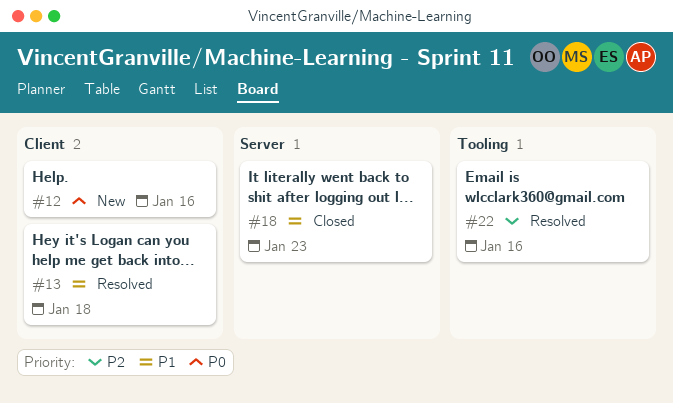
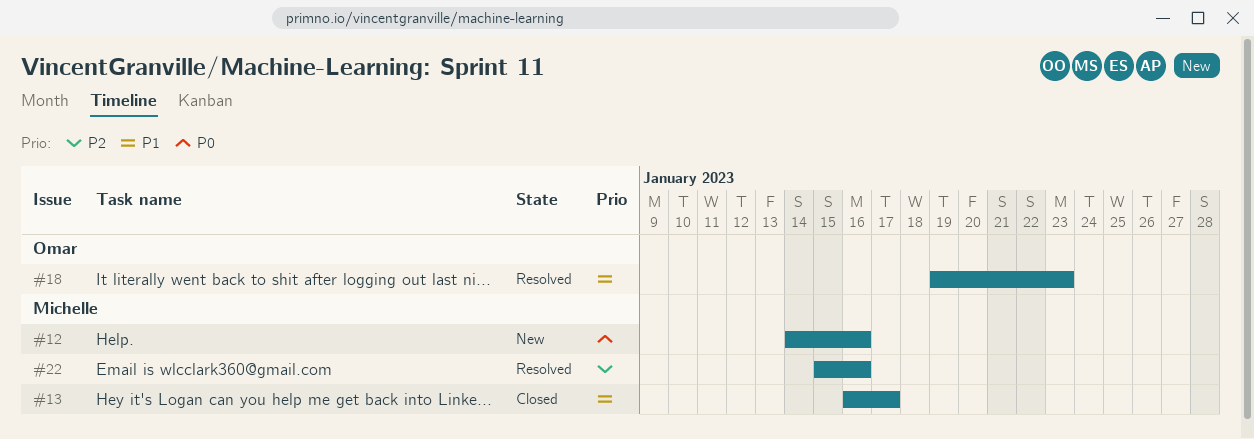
#13, status: Resolved -> Closed
#13, due: Jan 18 -> Jan 17
#18, status: Closed -> Resolved

